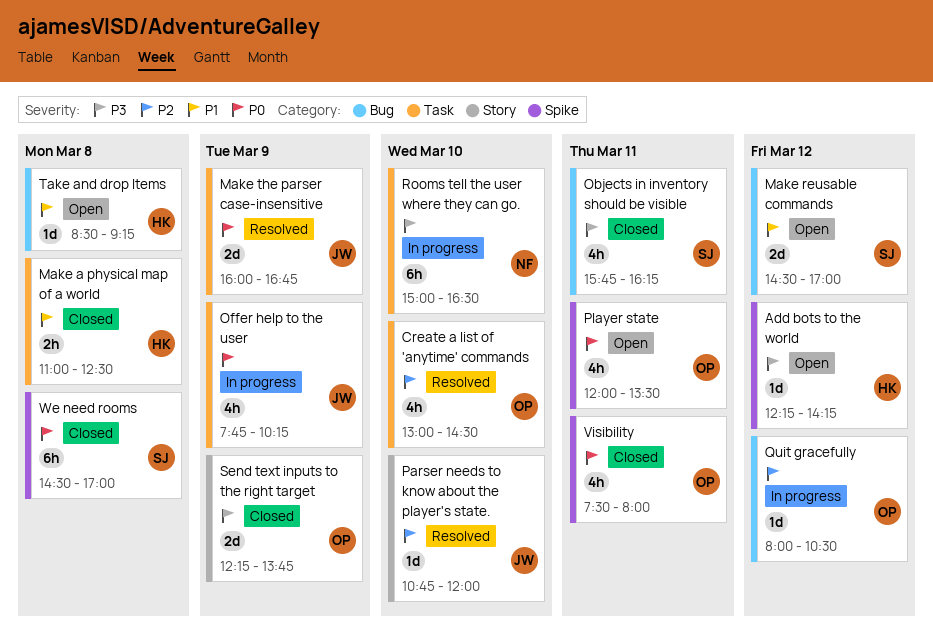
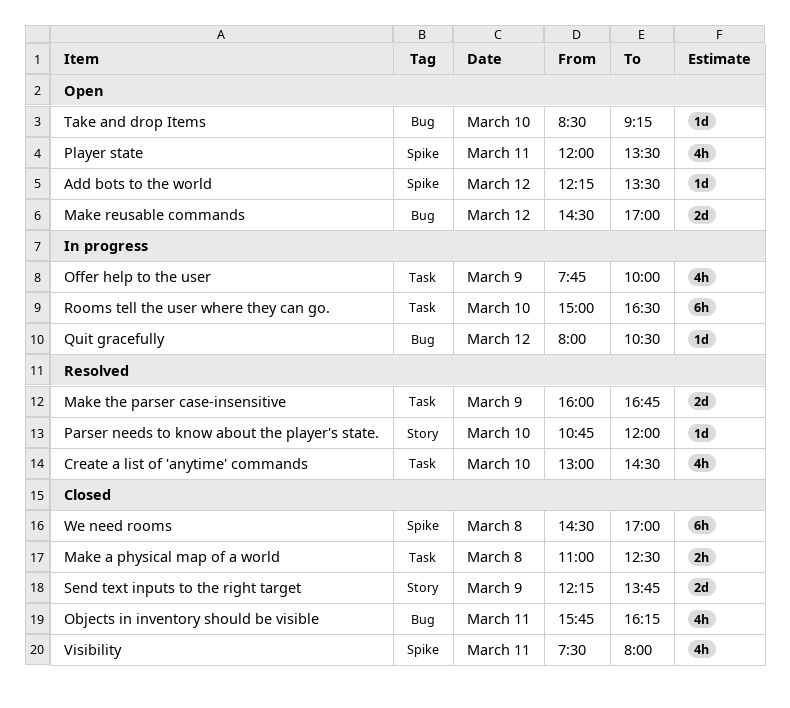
Add bots to the world, ends: 14:15 -> 13:30
Offer help to the user, ends: 10:15 -> 10:00
Take and drop Items, day: Mar 8 -> Mar 10

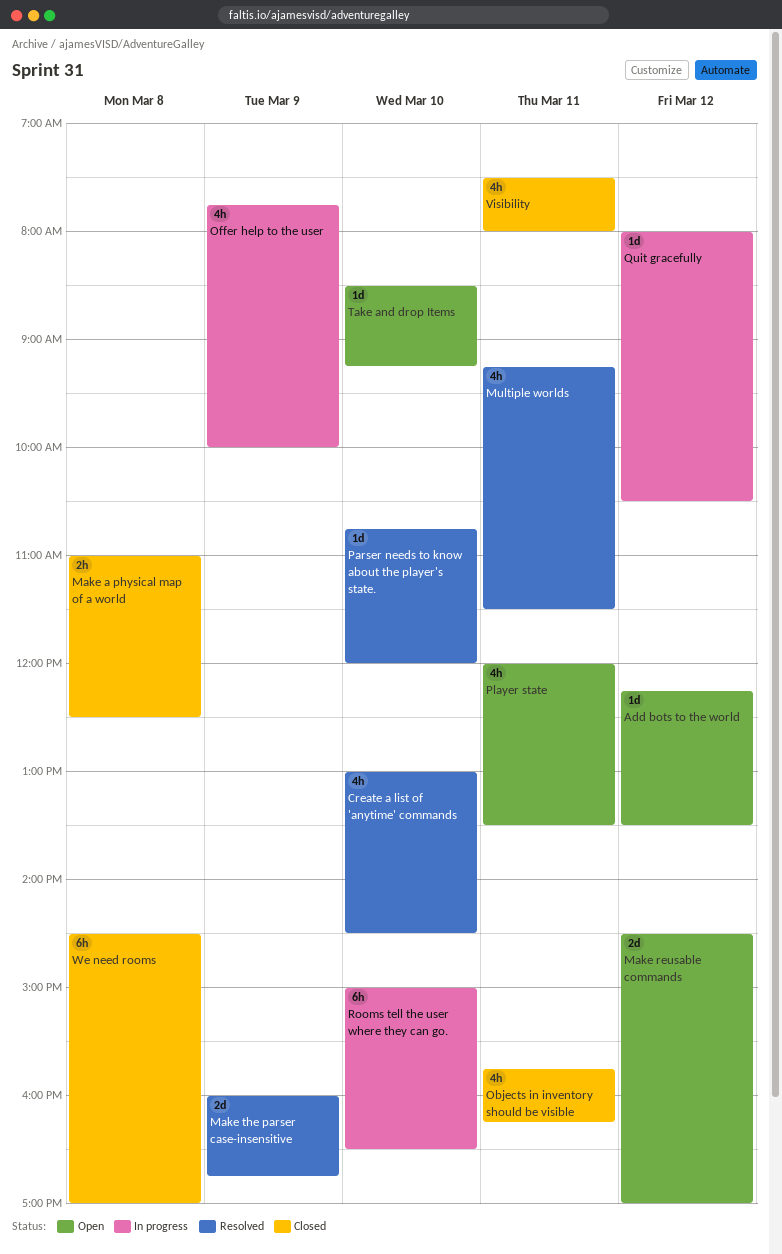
Multiple worlds: none -> present
Send text inputs to the right target: present -> none

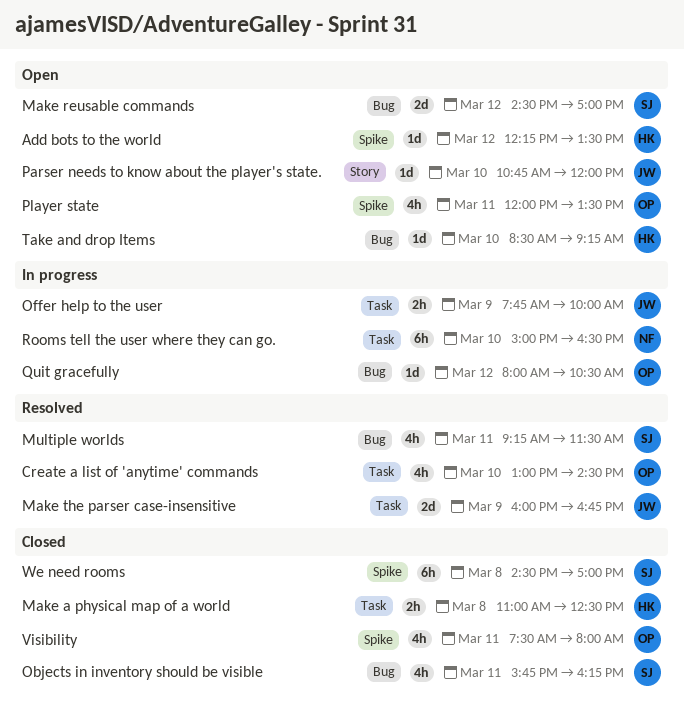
Offer help to the user, estimate: 4h -> 2h
Parser needs to know about the player's state., status: Resolved -> Open

